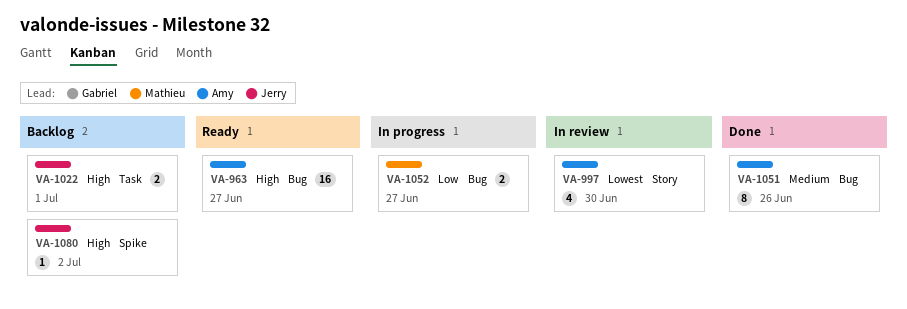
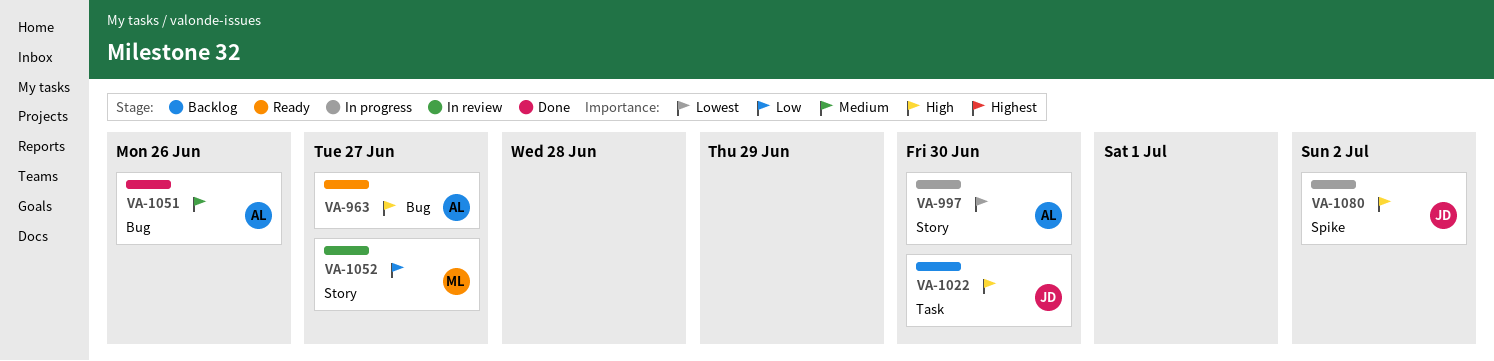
VA-997, status: In review -> In progress
VA-1022, due: Jul 1 -> Jun 30
VA-1052, status: In progress -> In review
VA-1052, label: Bug -> Story
VA-1080, status: Backlog -> In progress

